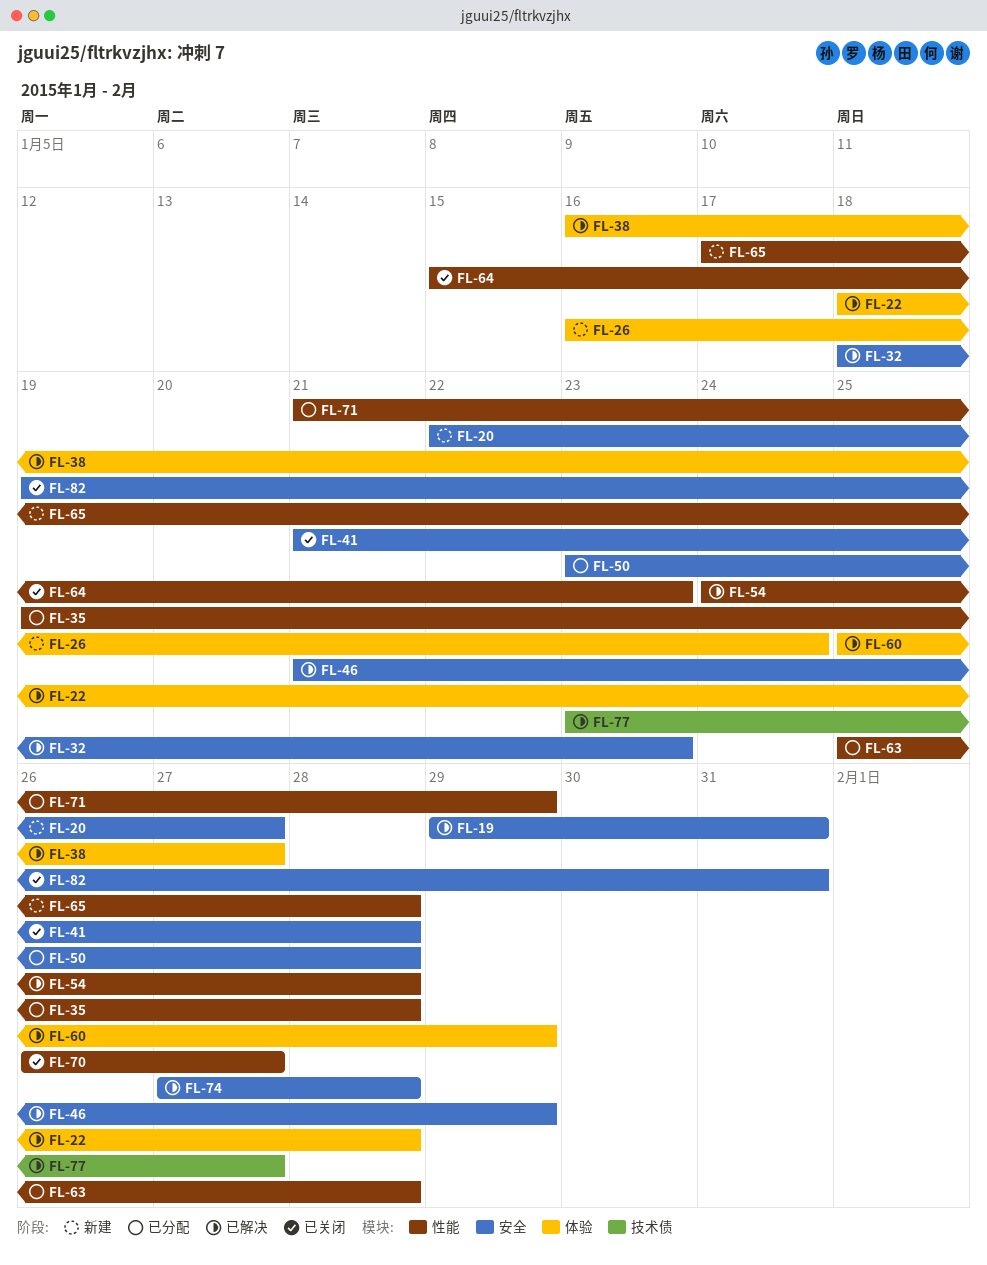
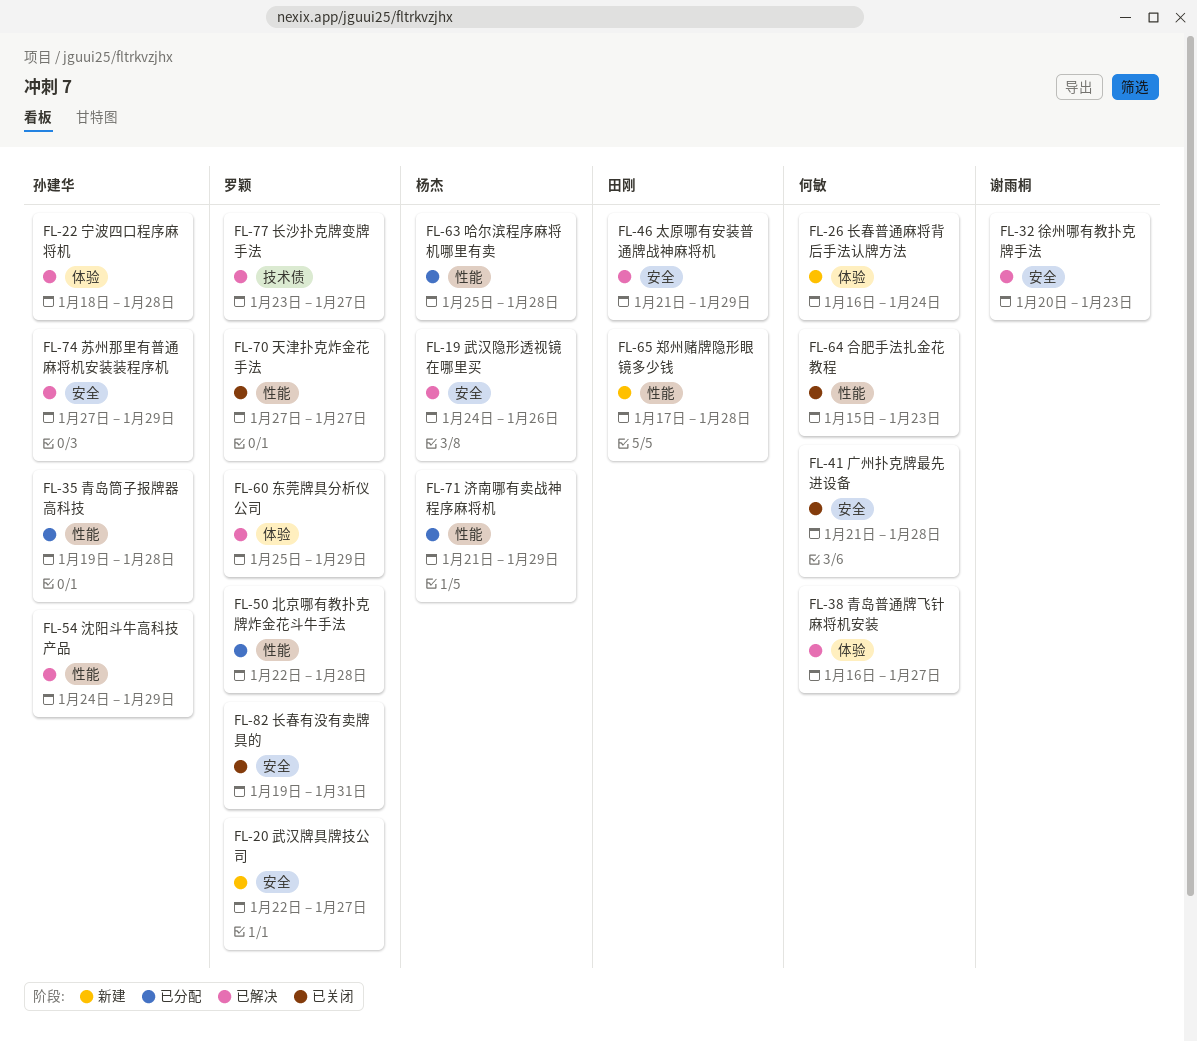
FL-19, start: Jan 29 -> Jan 24
FL-19, due: Jan 31 -> Jan 26
FL-32, start: Jan 18 -> Jan 20
FL-50, label: 安全 -> 性能
FL-50, start: Jan 23 -> Jan 22
FL-54, due: Jan 28 -> Jan 29
FL-70, start: Jan 26 -> Jan 27
FL-74, due: Jan 28 -> Jan 29

